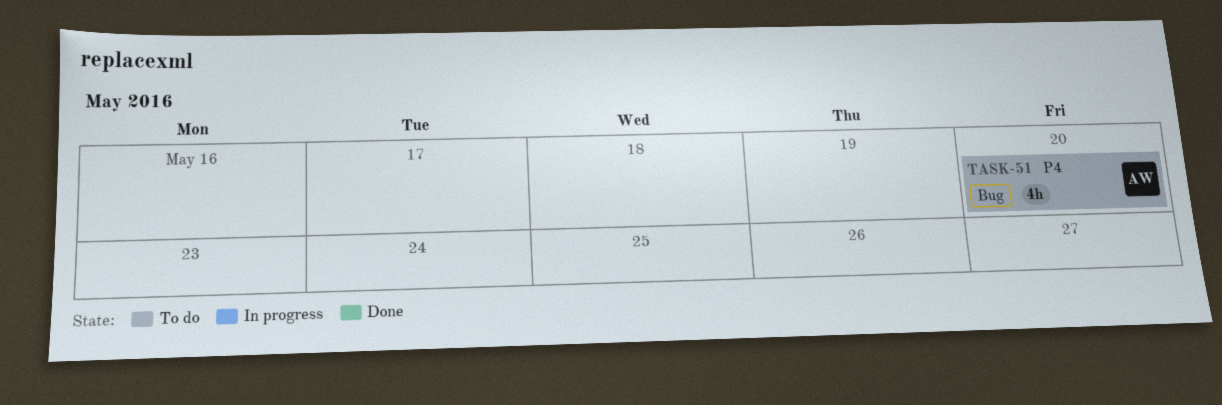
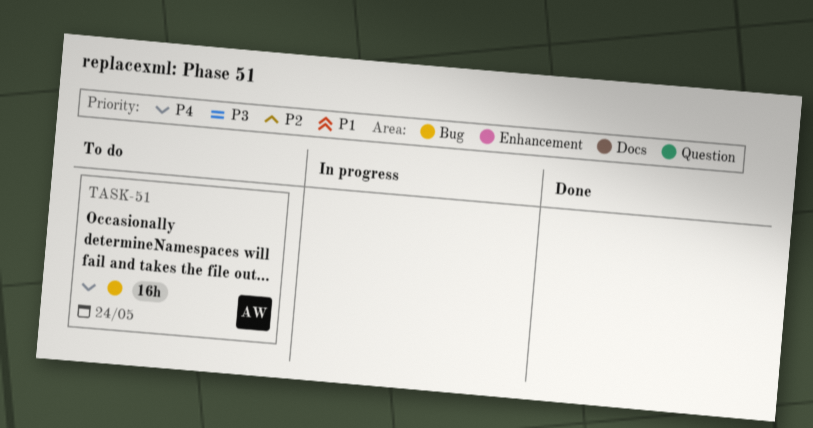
TASK-51, estimate: 4h -> 16h
TASK-51, due: May 20 -> May 24

